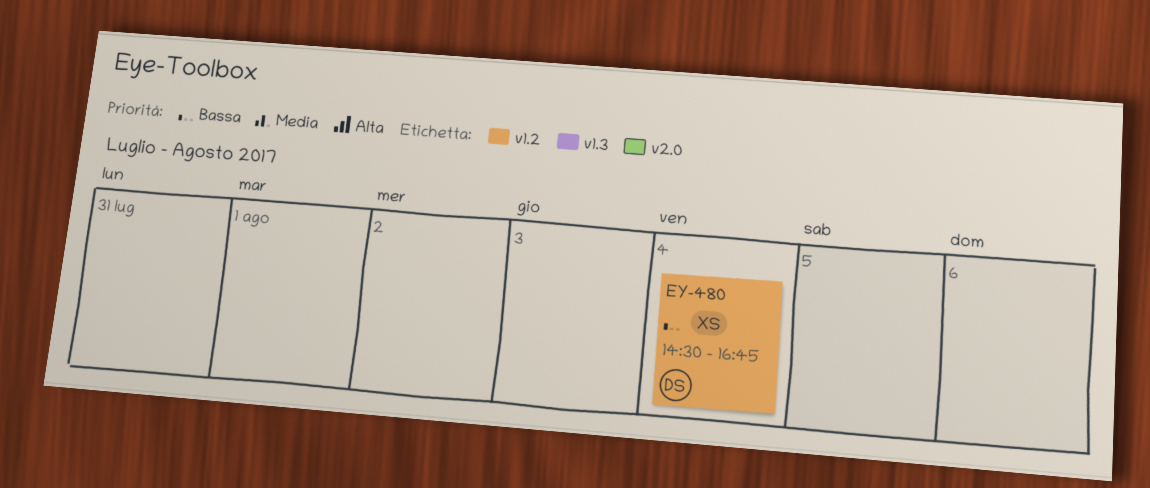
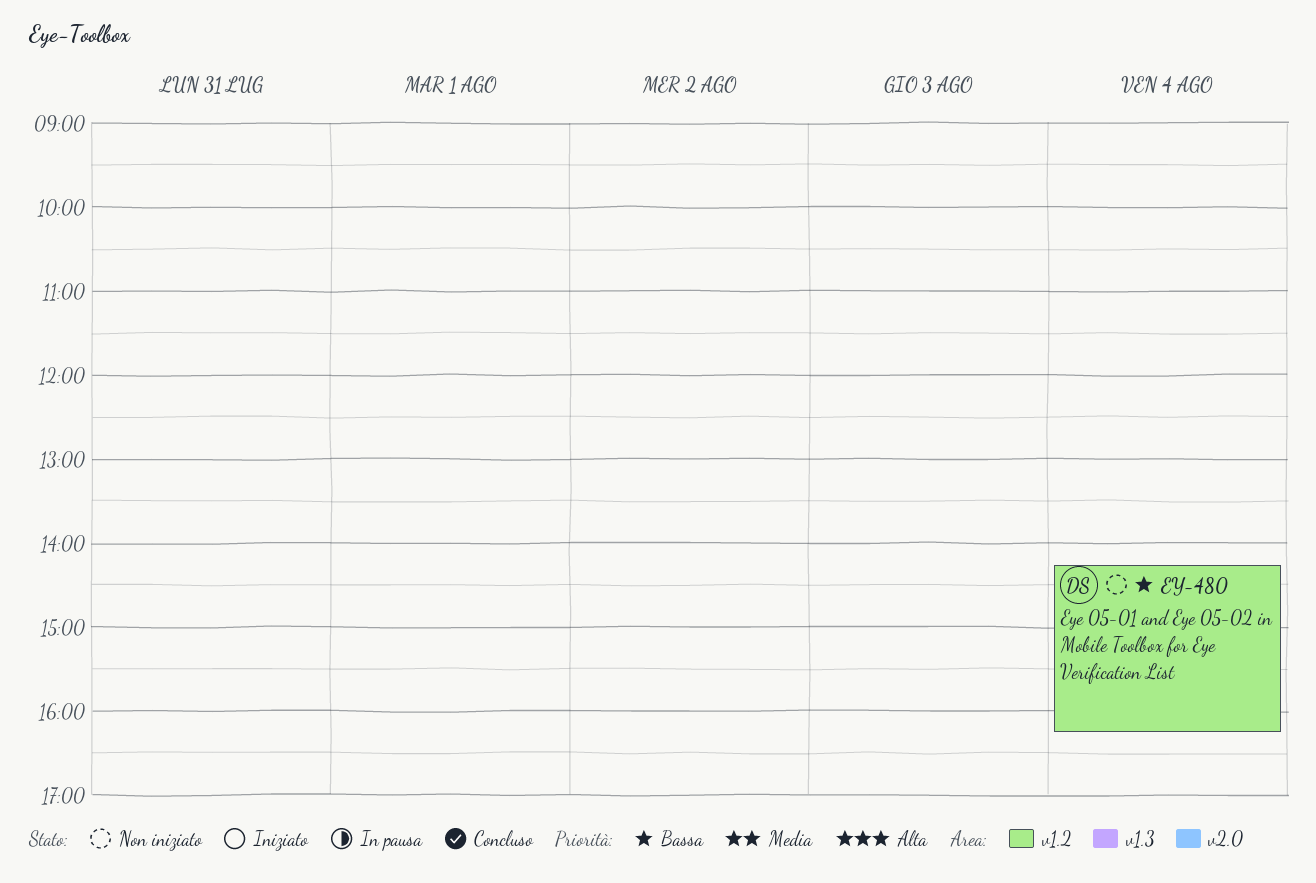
EY-480, begins: 14:30 -> 14:15
EY-480, ends: 16:45 -> 16:15

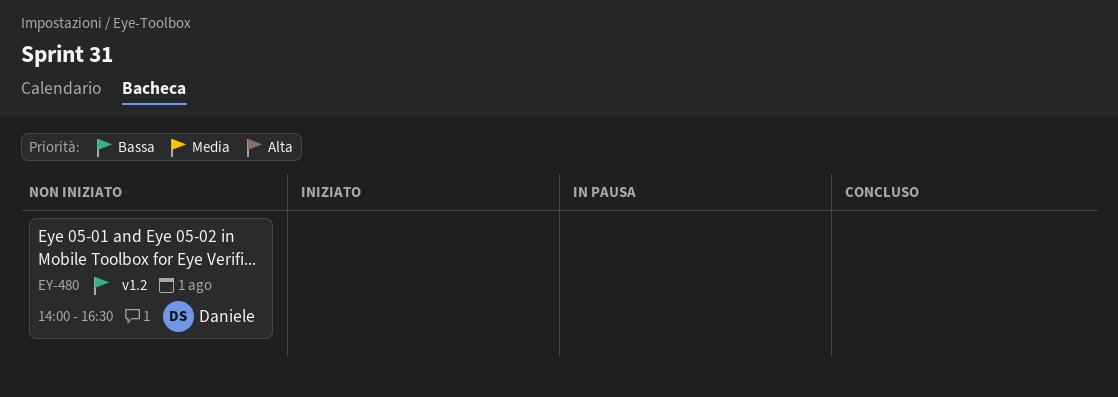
EY-480, day: Aug 4 -> Aug 1
EY-480, begins: 14:15 -> 14:00
EY-480, ends: 16:15 -> 16:30

